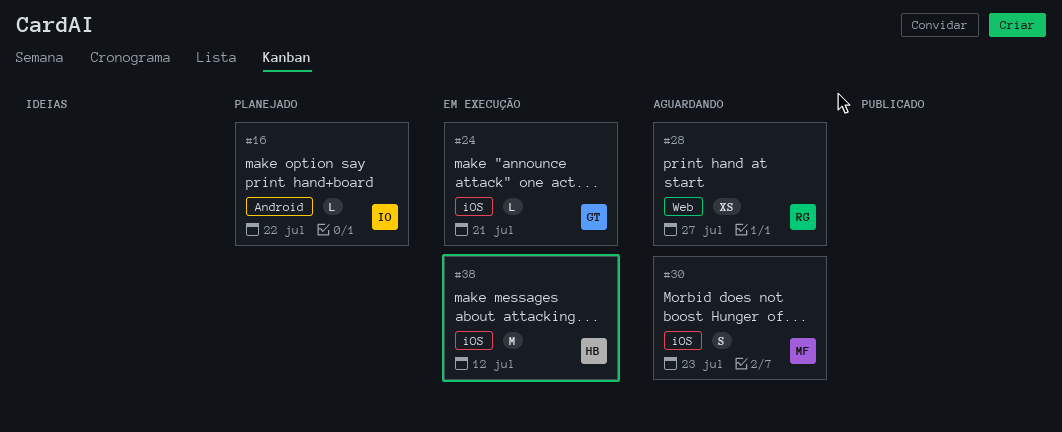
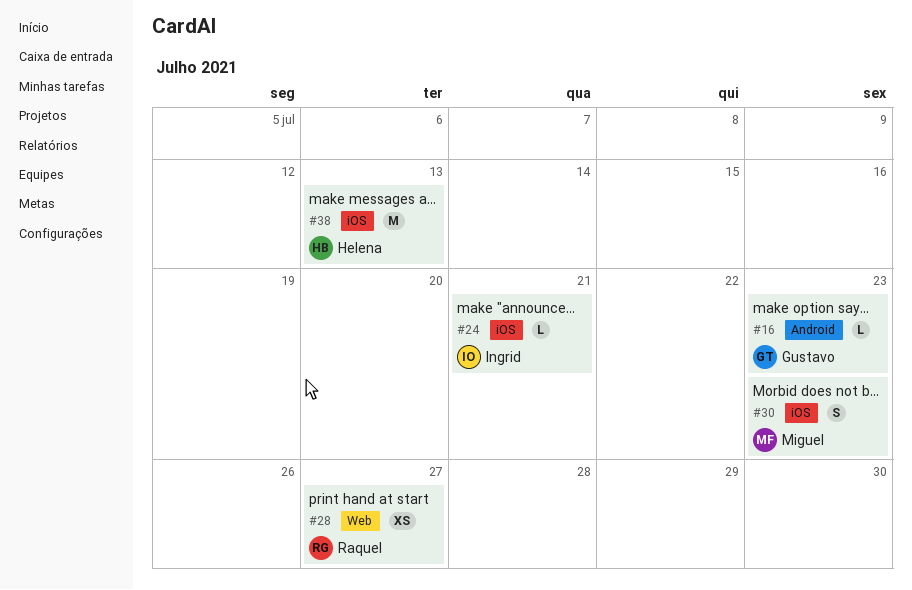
#16, owner: Ingrid -> Gustavo
#16, due: Jul 22 -> Jul 23
#24, owner: Gustavo -> Ingrid
#38, due: Jul 12 -> Jul 13

